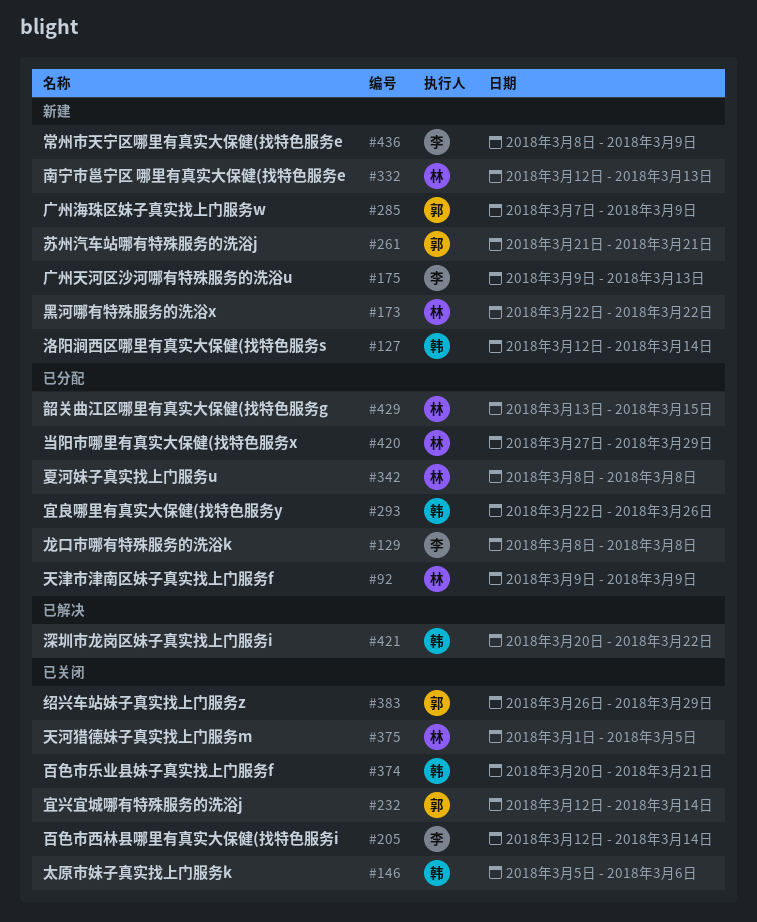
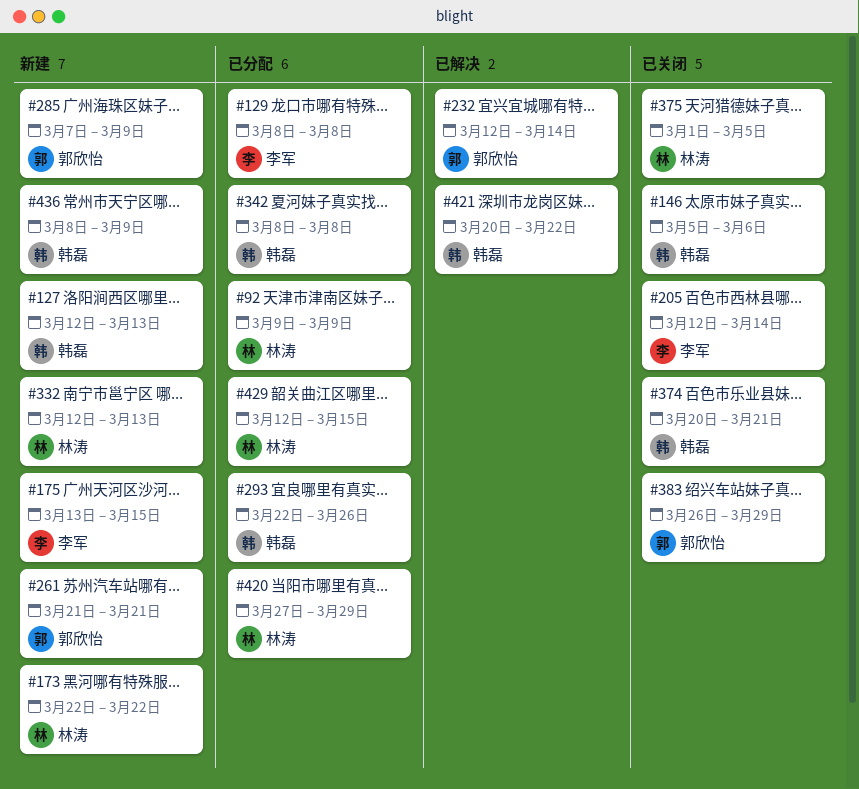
#127, due: Mar 14 -> Mar 13
#175, start: Mar 9 -> Mar 13
#175, due: Mar 13 -> Mar 15
#232, status: 已关闭 -> 已解决
#342, owner: 林涛 -> 韩磊
#429, start: Mar 13 -> Mar 12
#436, owner: 李军 -> 韩磊

